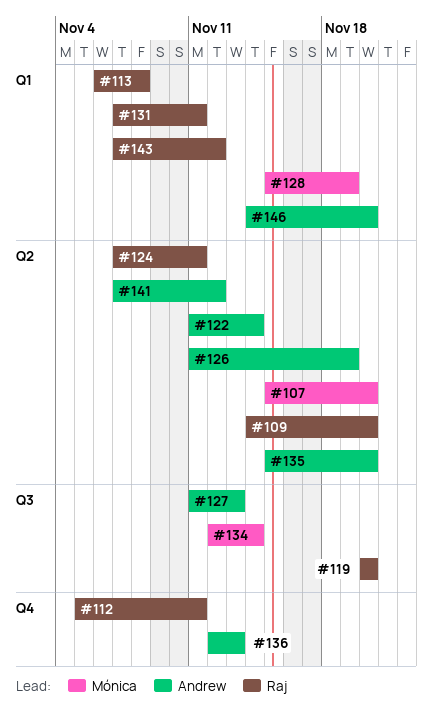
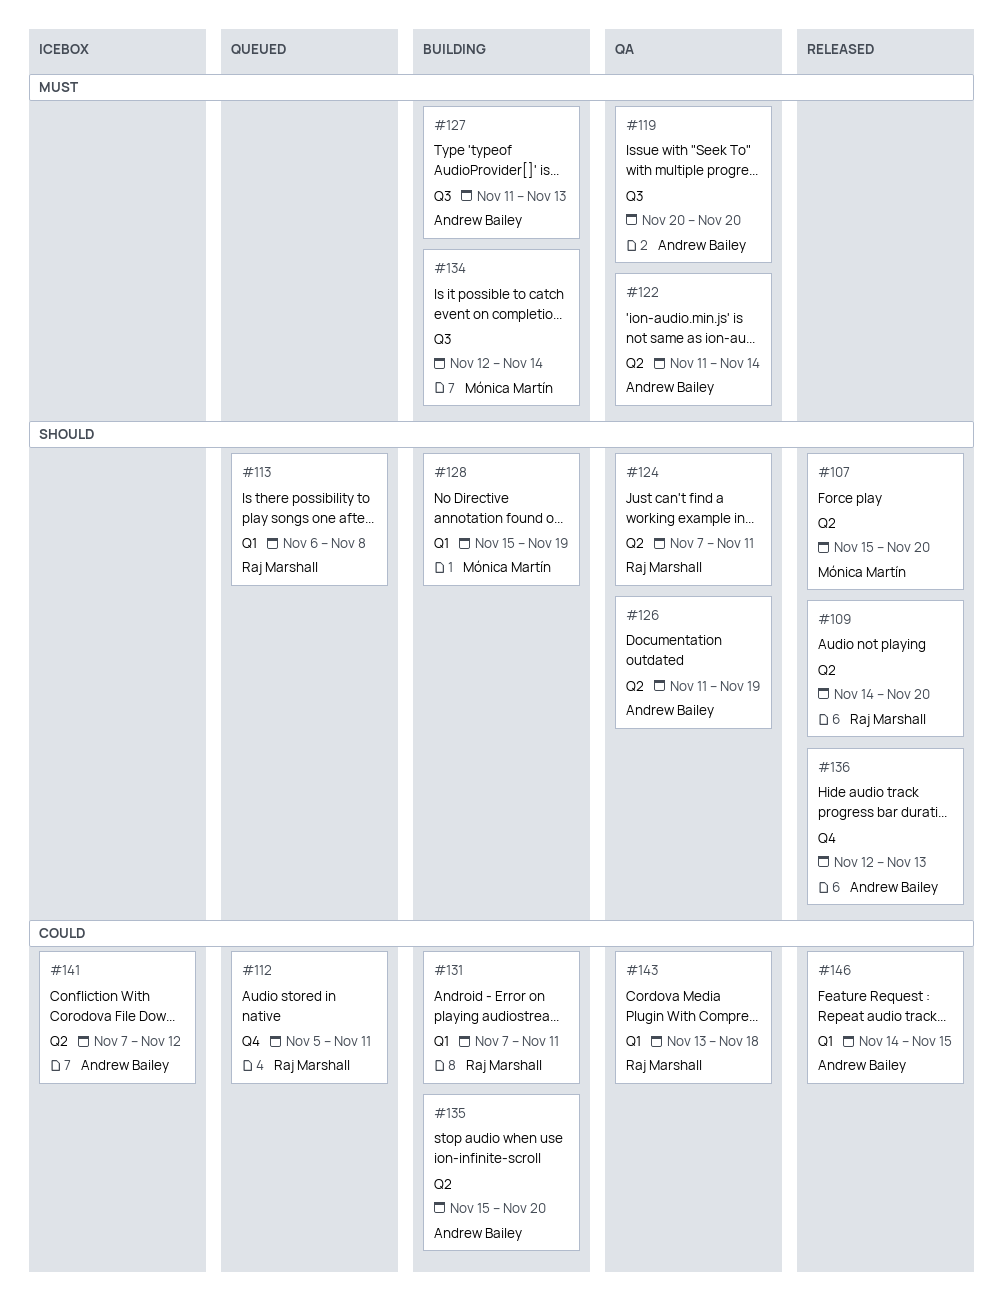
#119, owner: Raj Marshall -> Andrew Bailey
#143, start: Nov 7 -> Nov 13
#143, due: Nov 12 -> Nov 18
#146, due: Nov 20 -> Nov 15

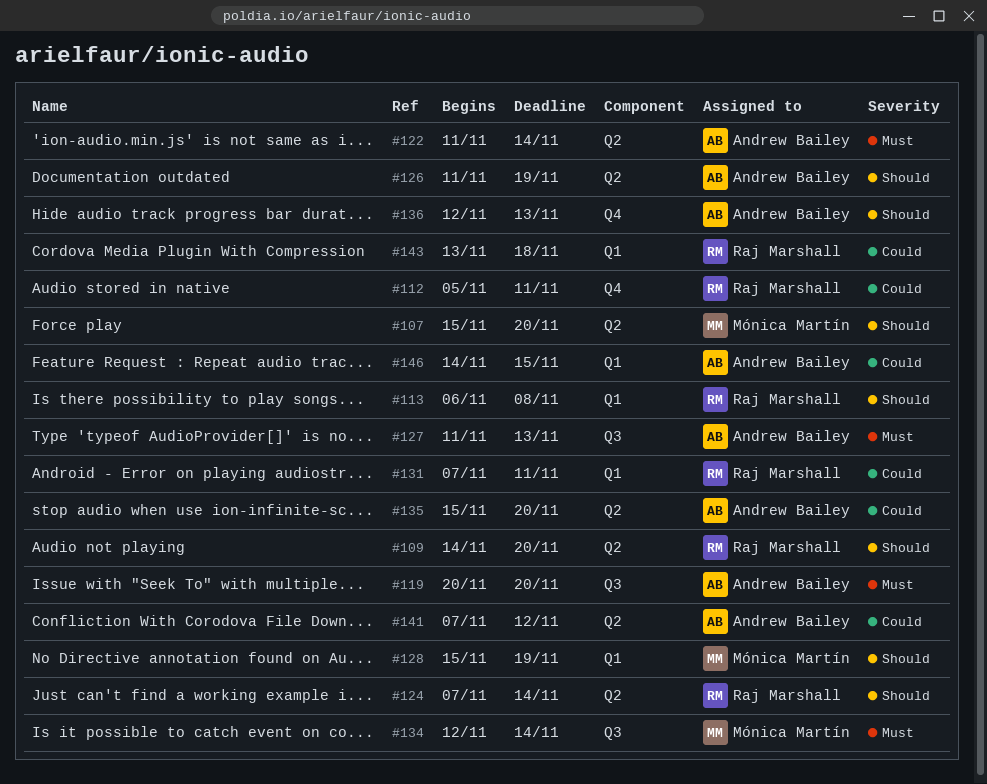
#124, due: Nov 11 -> Nov 14

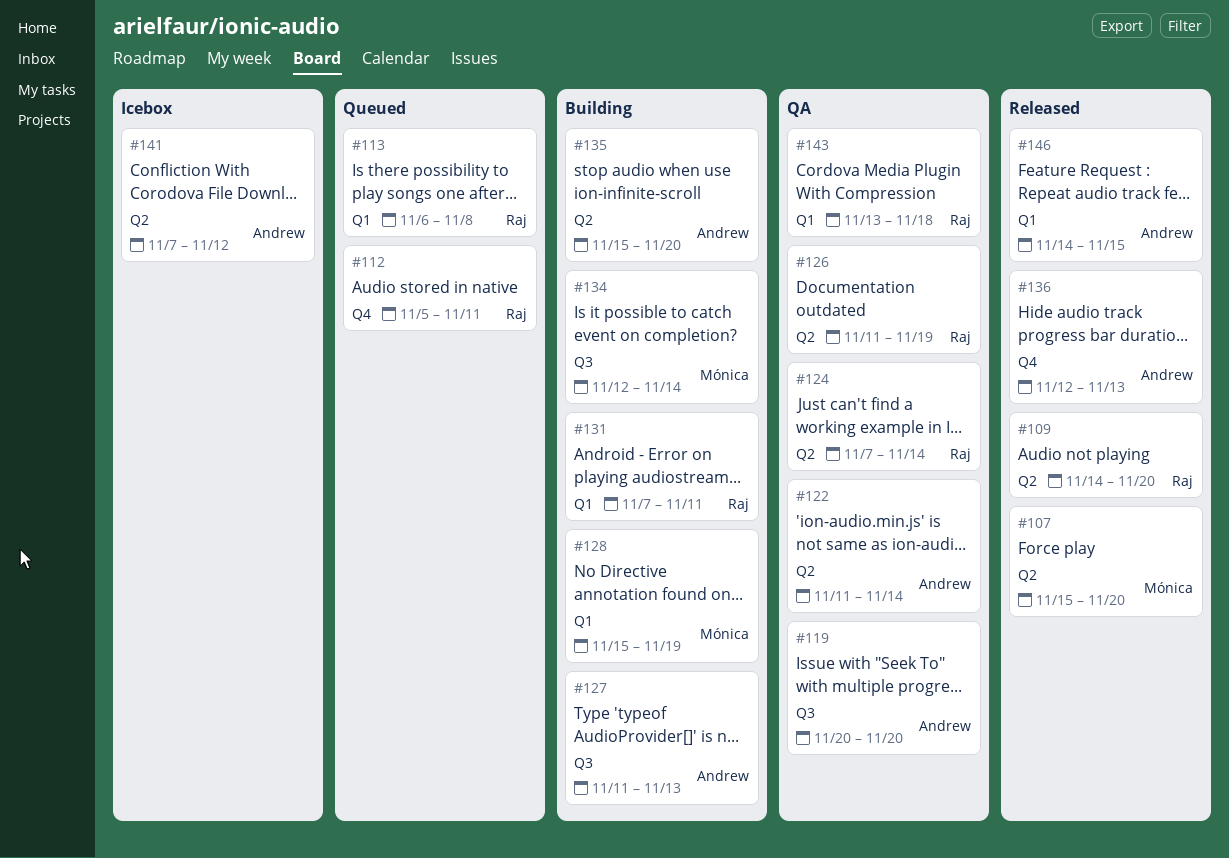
#126, owner: Andrew Bailey -> Raj Marshall

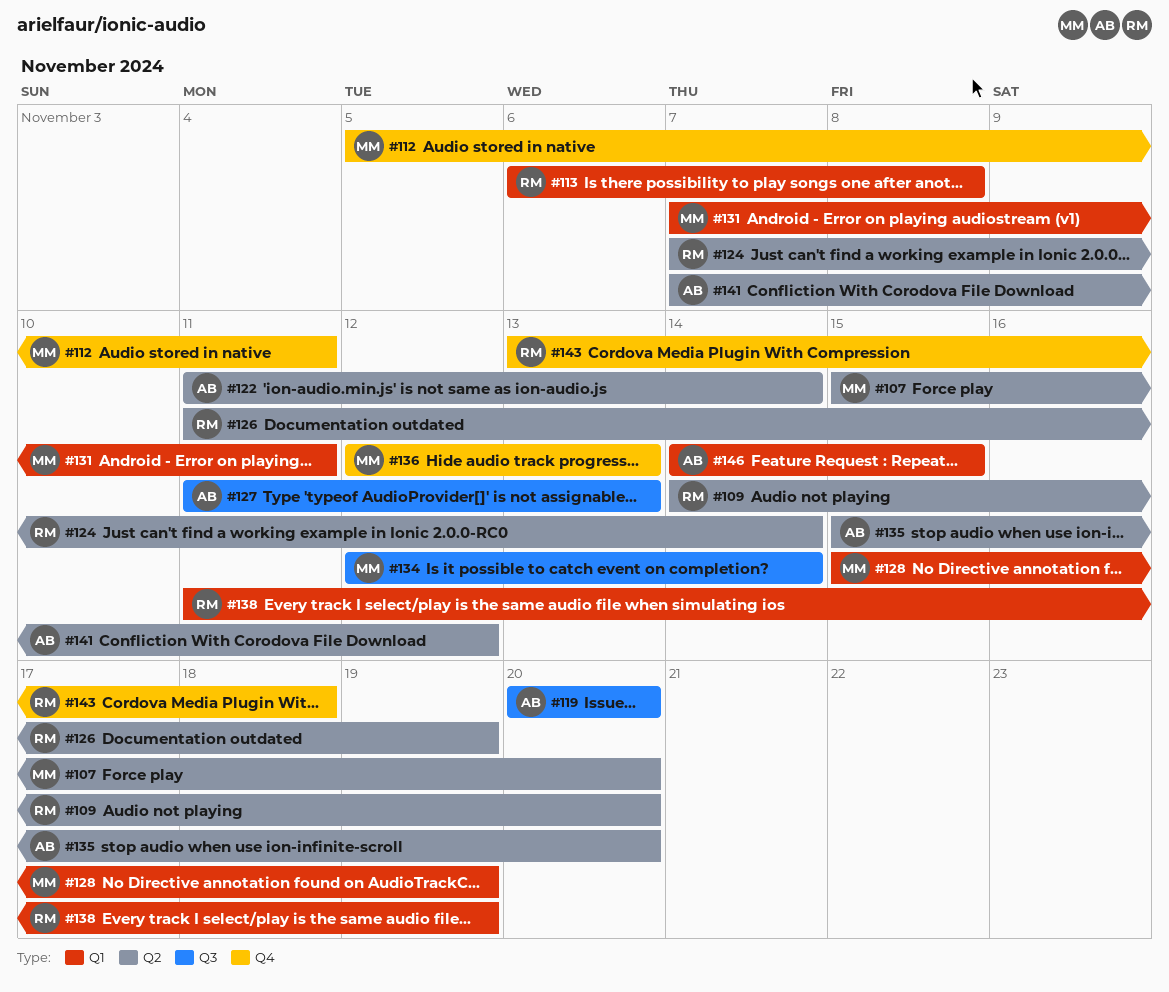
#112, owner: Raj -> Mónica
#131, owner: Raj -> Mónica
#136, owner: Andrew -> Mónica
#138: none -> present
#143, label: Q1 -> Q4

